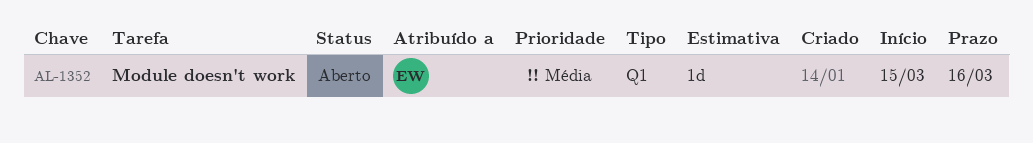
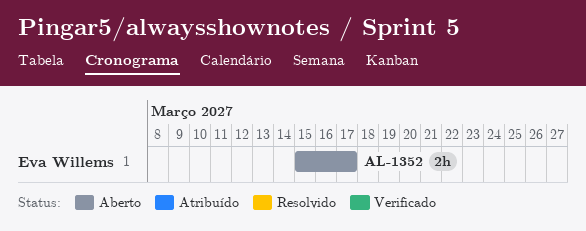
AL-1352, estimate: 1d -> 2h
AL-1352, due: Mar 16 -> Mar 17

